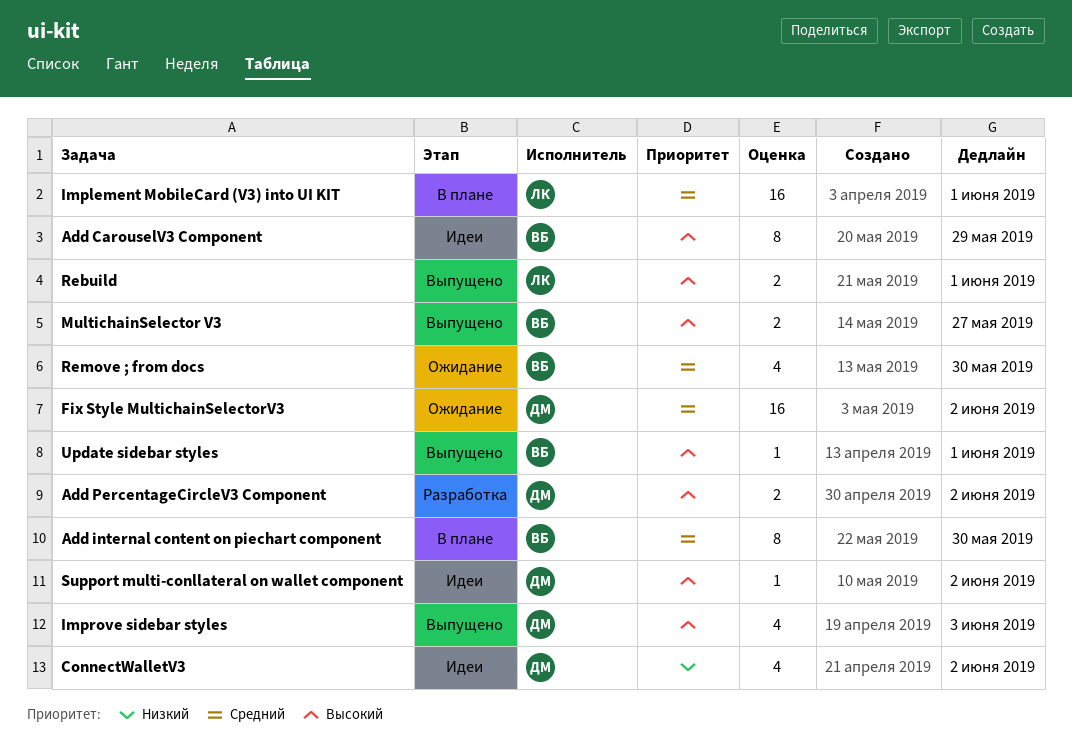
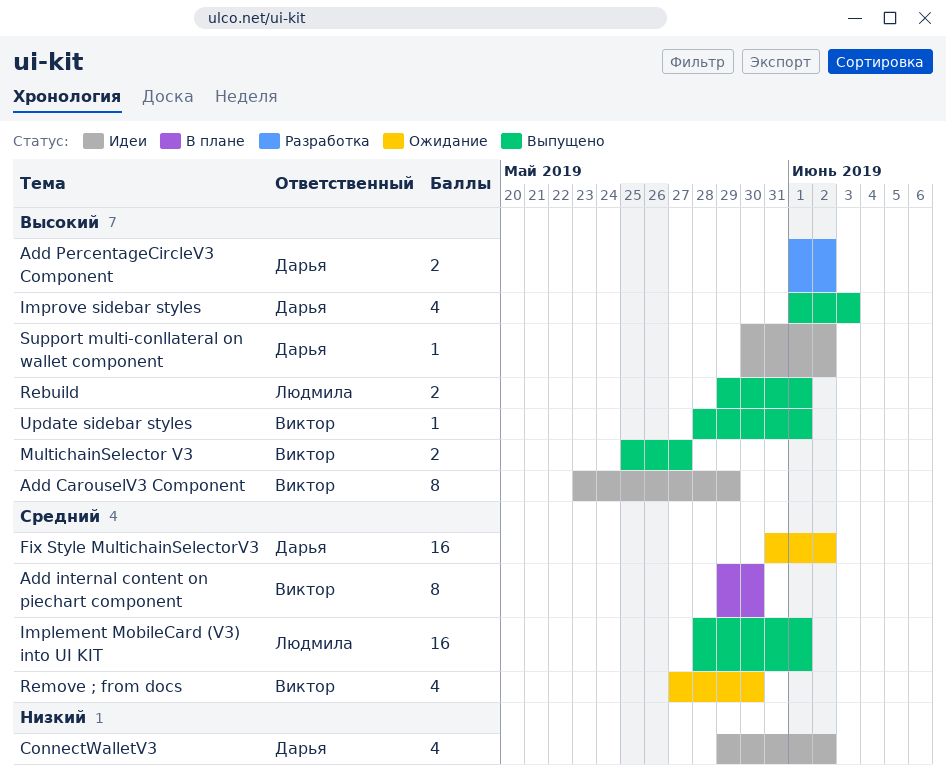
Implement MobileCard (V3) into UI KIT, status: В плане -> Выпущено

